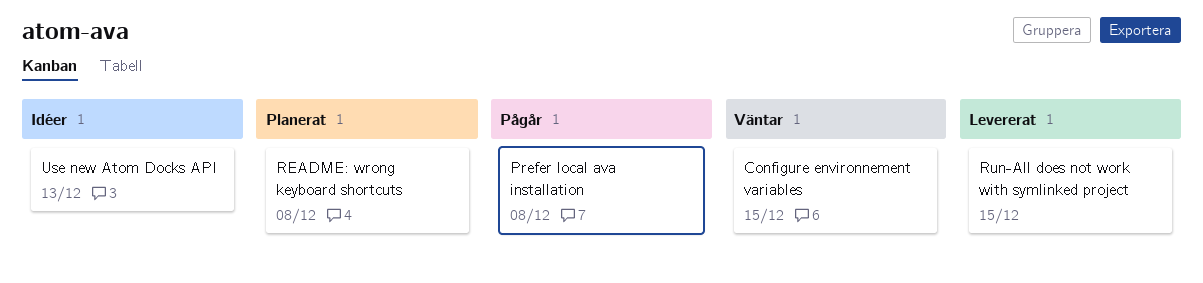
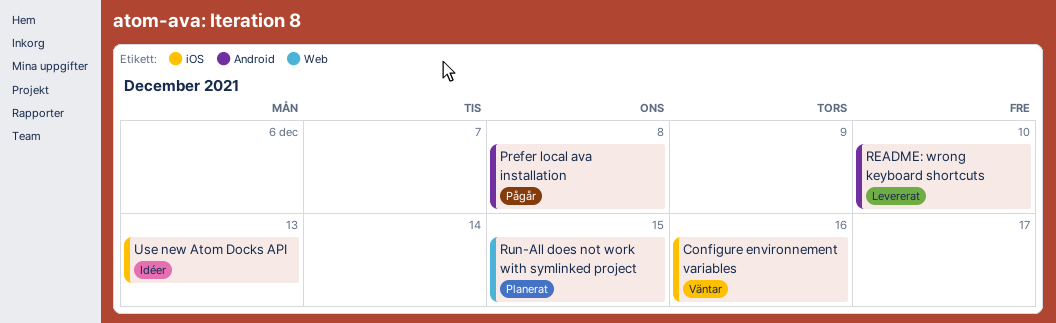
Configure environnement variables, due: Dec 15 -> Dec 16
README: wrong keyboard shortcuts, status: Planerat -> Levererat
README: wrong keyboard shortcuts, due: Dec 8 -> Dec 10
Run-All does not work with symlinked project, status: Levererat -> Planerat

